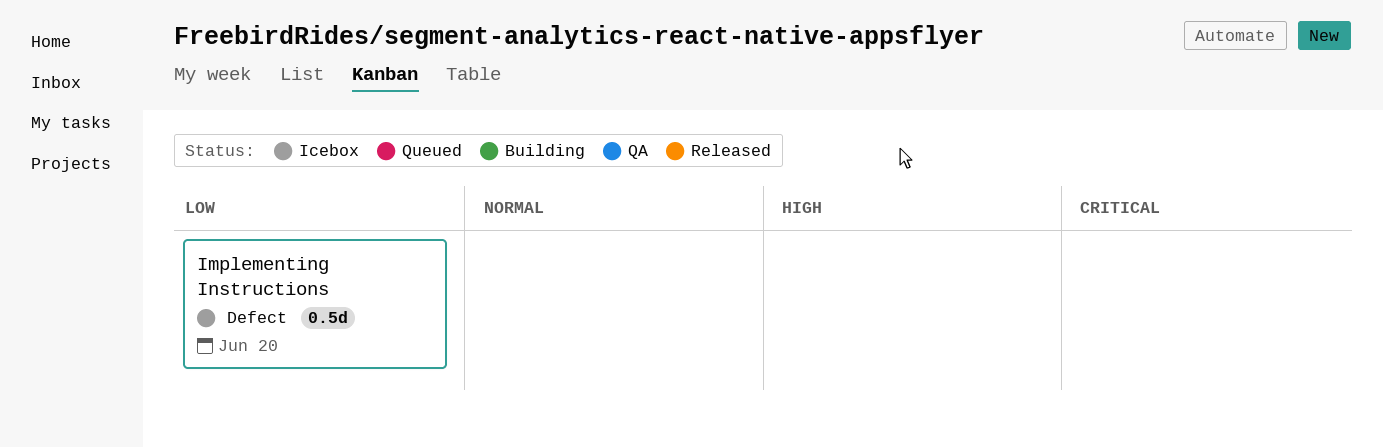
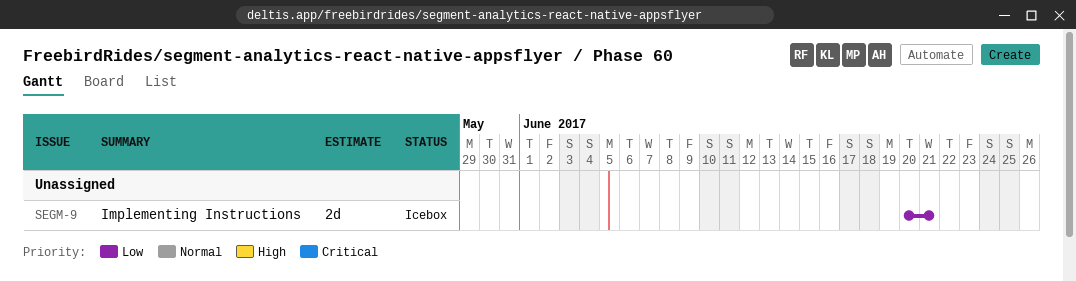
Implementing Instructions, estimate: 0.5d -> 2d
Implementing Instructions, due: Jun 20 -> Jun 21

